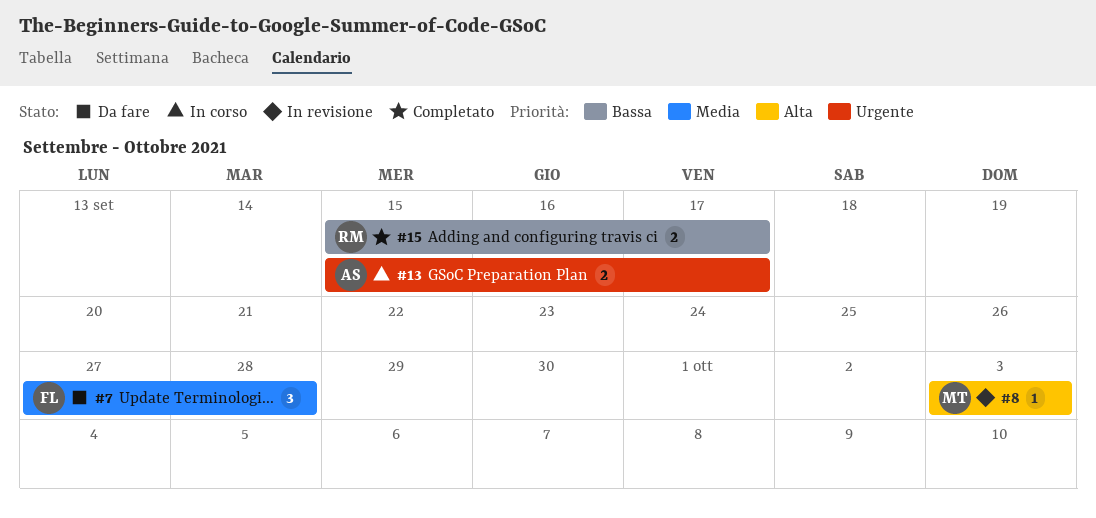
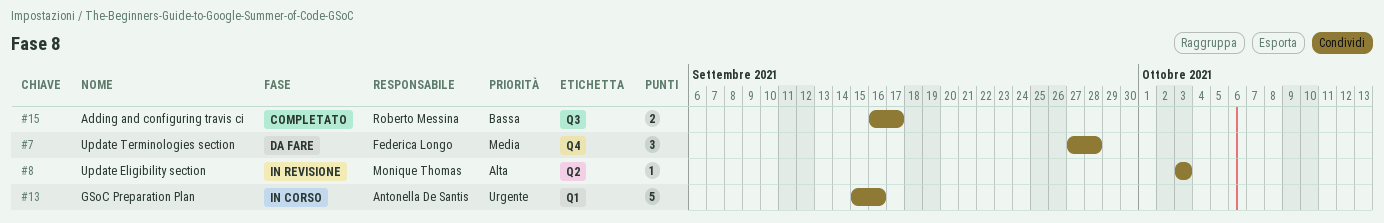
#13, estimate: 2 -> 5
#13, due: Sep 17 -> Sep 16
#15, start: Sep 15 -> Sep 16

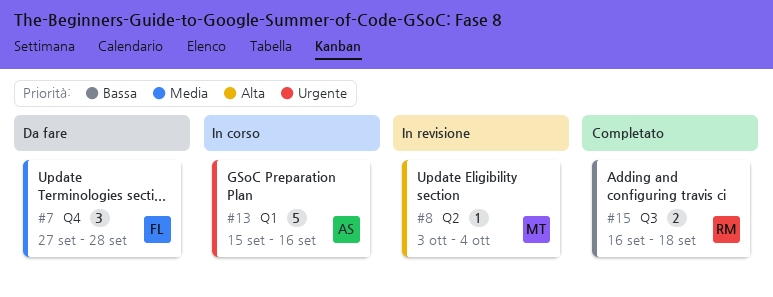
#8, due: Oct 3 -> Oct 4
#15, due: Sep 17 -> Sep 18

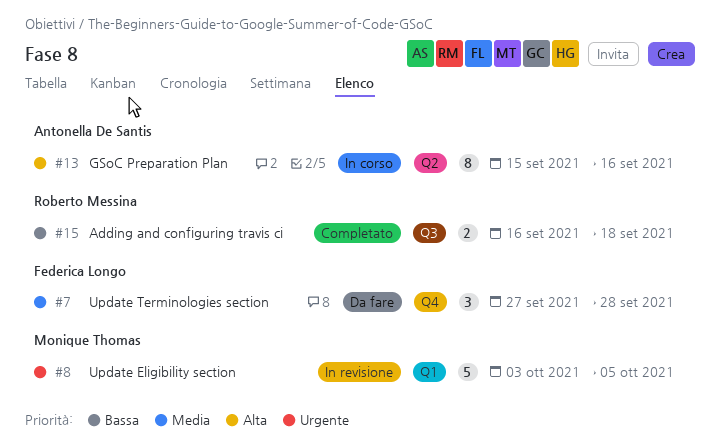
#8, priority: Alta -> Urgente
#8, label: Q2 -> Q1
#8, estimate: 1 -> 5
#8, due: Oct 4 -> Oct 5
#13, priority: Urgente -> Alta
#13, label: Q1 -> Q2
#13, estimate: 5 -> 8

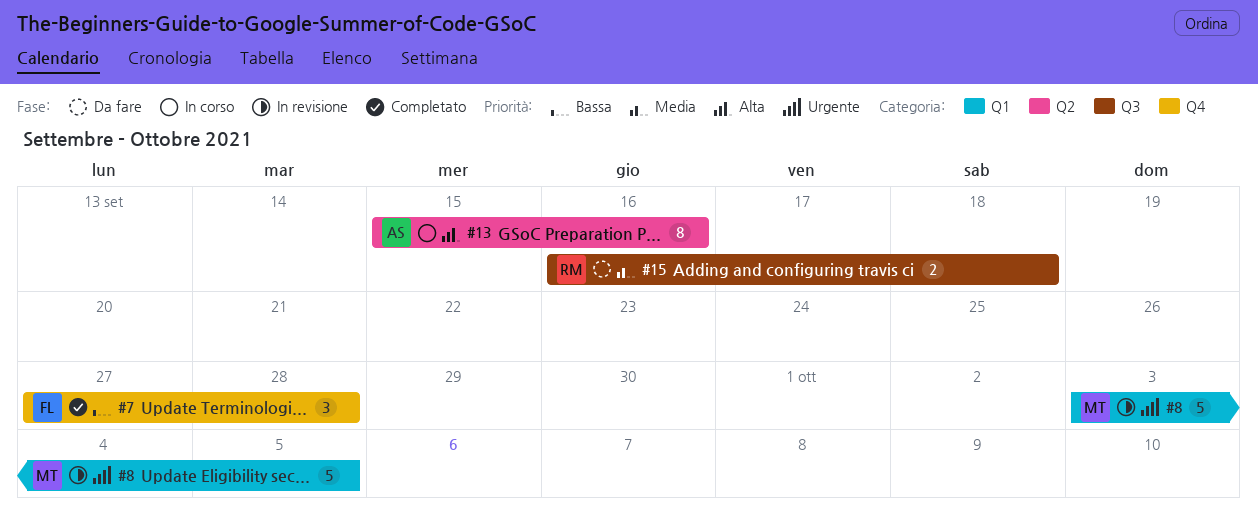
#7, status: Da fare -> Completato
#7, priority: Media -> Bassa
#15, status: Completato -> Da fare
#15, priority: Bassa -> Media

